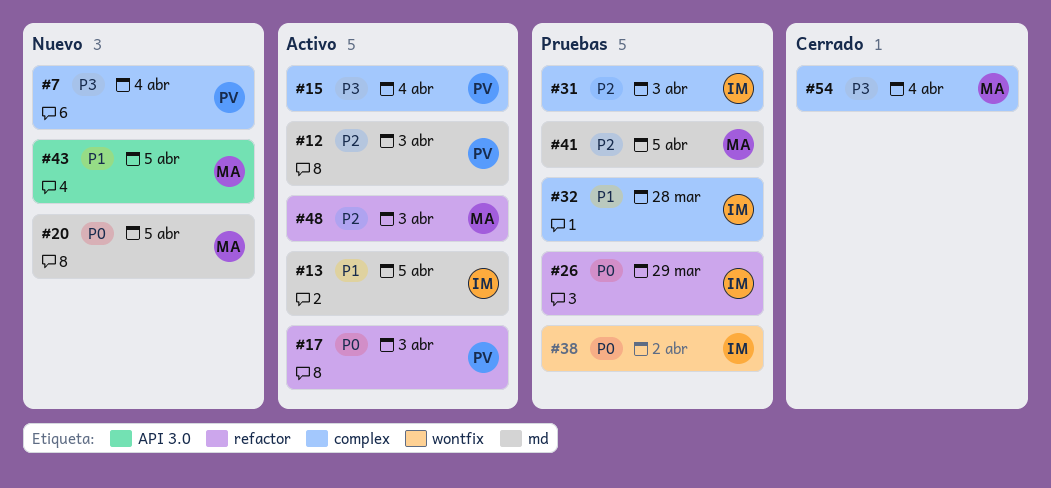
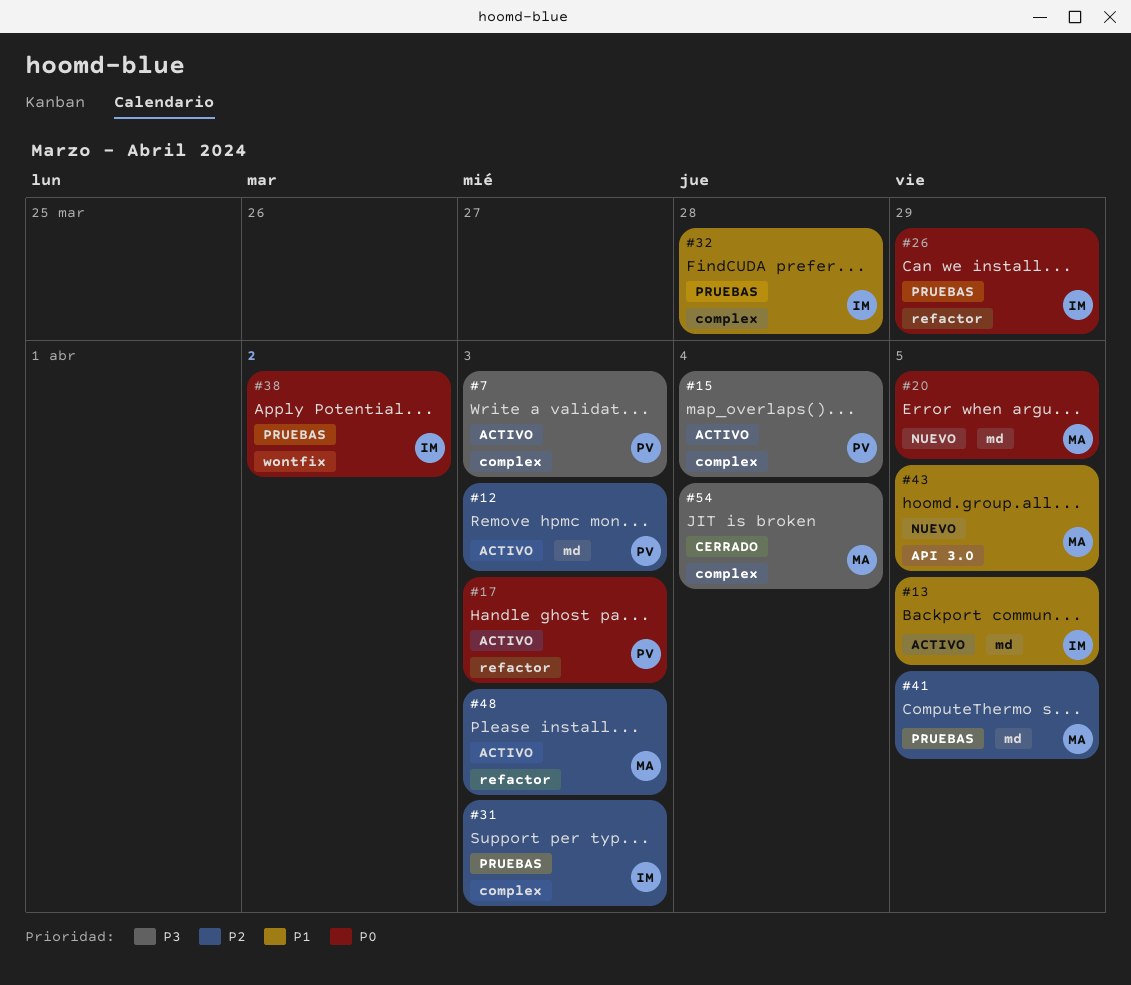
#7, status: Nuevo -> Activo
#7, due: Apr 4 -> Apr 3

